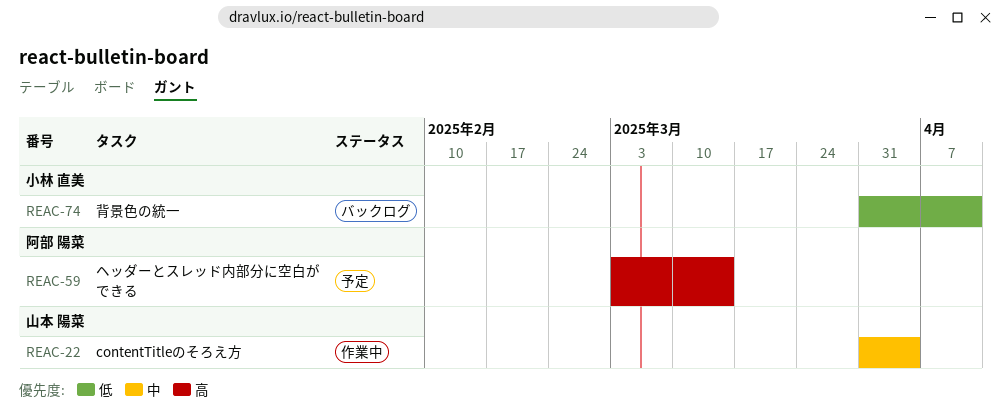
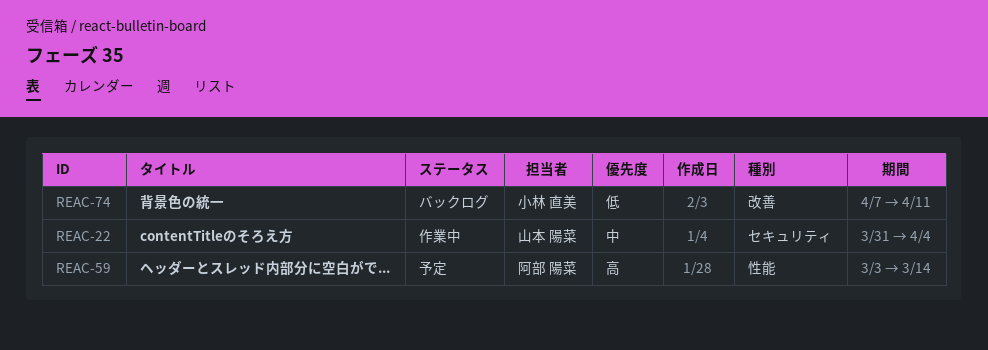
REAC-74, start: Mar 31 -> Apr 7

